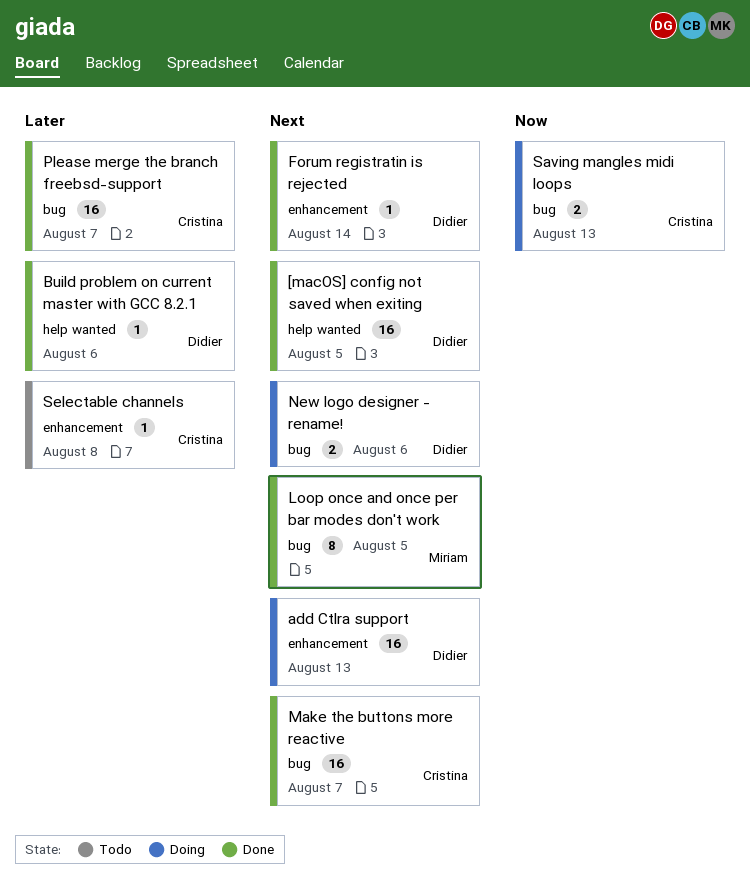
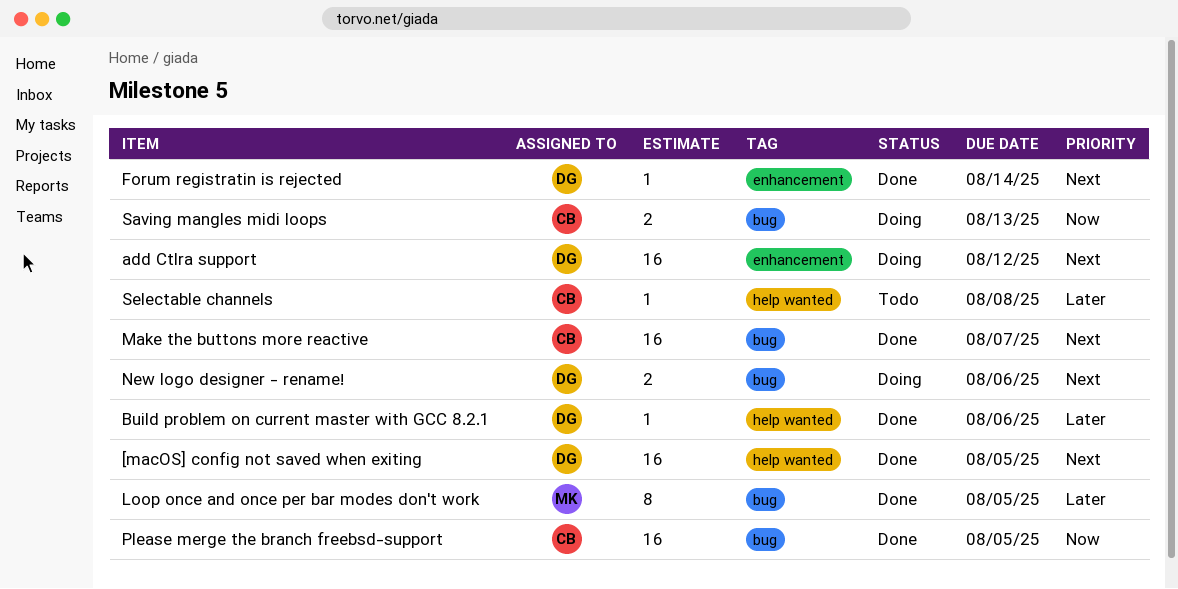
add Ctlra support, due: Aug 13 -> Aug 12
Loop once and once per bar modes don't work, priority: Next -> Later
Please merge the branch freebsd-support, priority: Later -> Now
Please merge the branch freebsd-support, due: Aug 7 -> Aug 5
Selectable channels, label: enhancement -> help wanted

